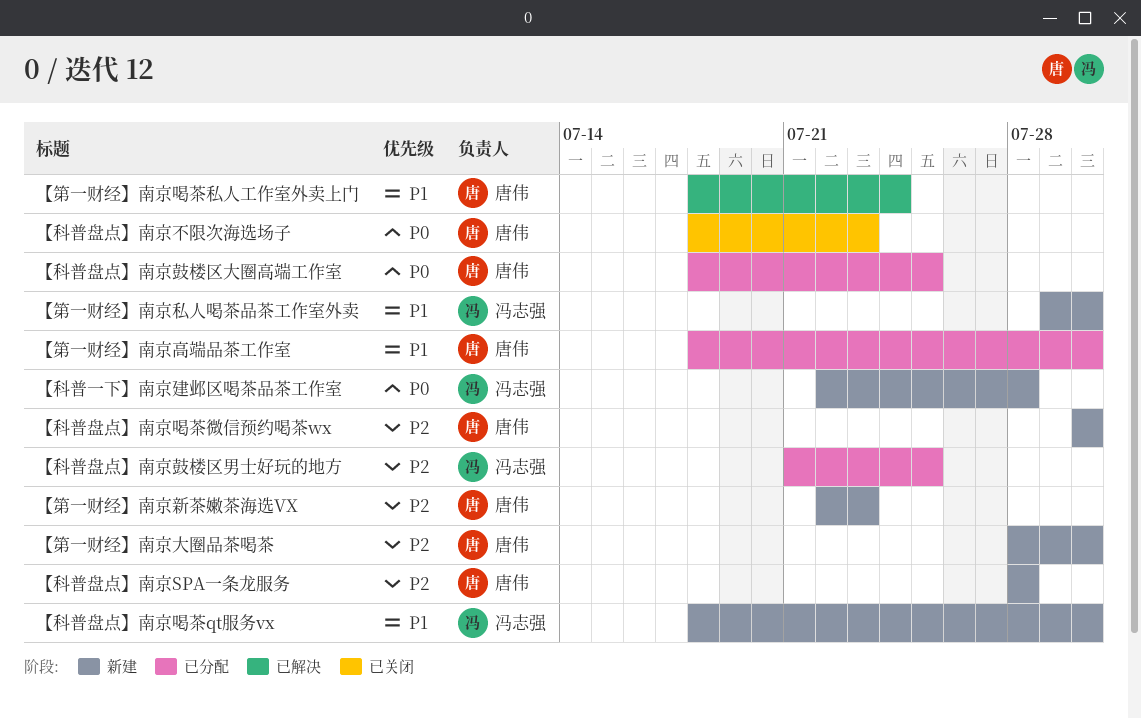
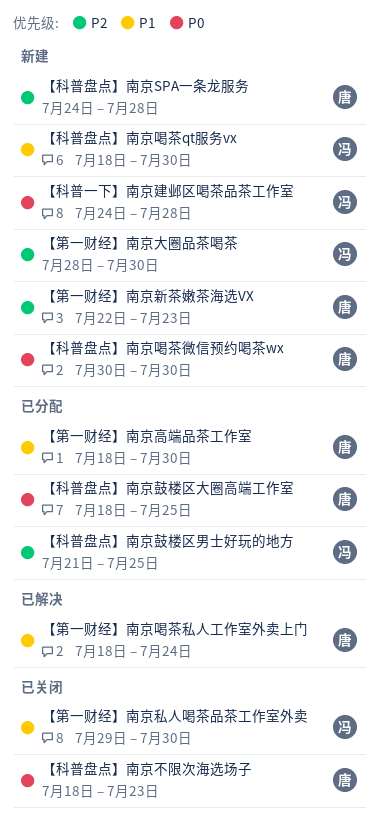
【科普一下】南京建邺区喝茶品茶工作室, start: Jul 22 -> Jul 24
【科普盘点】南京SPA一条龙服务, start: Jul 28 -> Jul 24
【科普盘点】南京喝茶微信预约喝茶wx, priority: P2 -> P0
【第一财经】南京大圈品茶喝茶, owner: 唐伟 -> 冯志强
【第一财经】南京私人喝茶品茶工作室外卖, status: 新建 -> 已关闭

